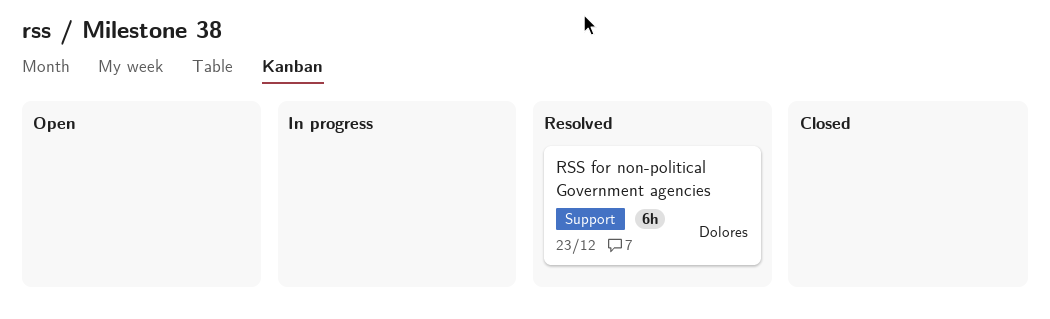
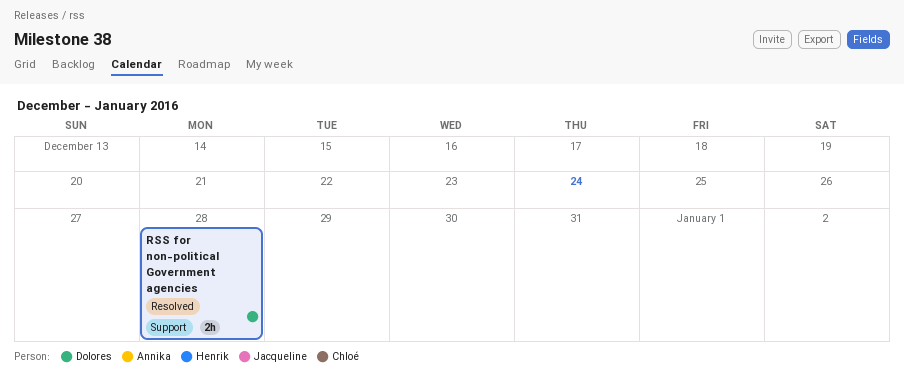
RSS for non-political Government agencies, estimate: 6h -> 2h
RSS for non-political Government agencies, due: Dec 23 -> Dec 28

